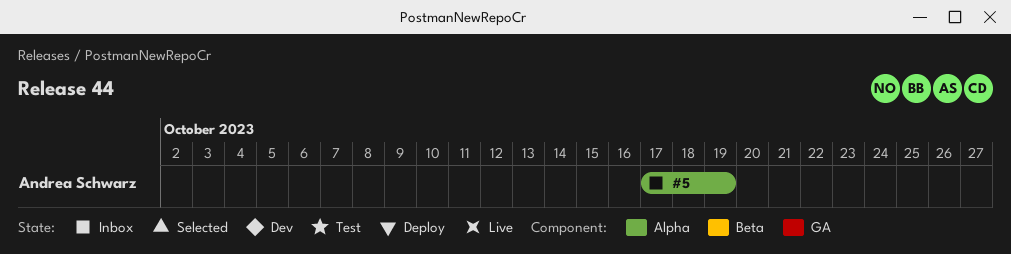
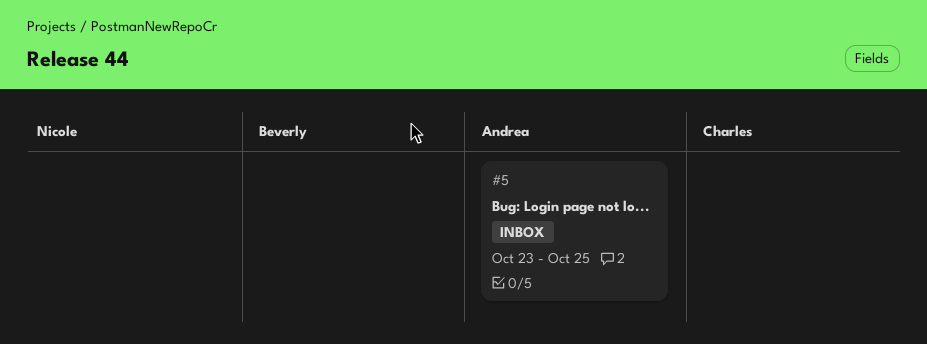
#5, start: Oct 17 -> Oct 23
#5, due: Oct 19 -> Oct 25

